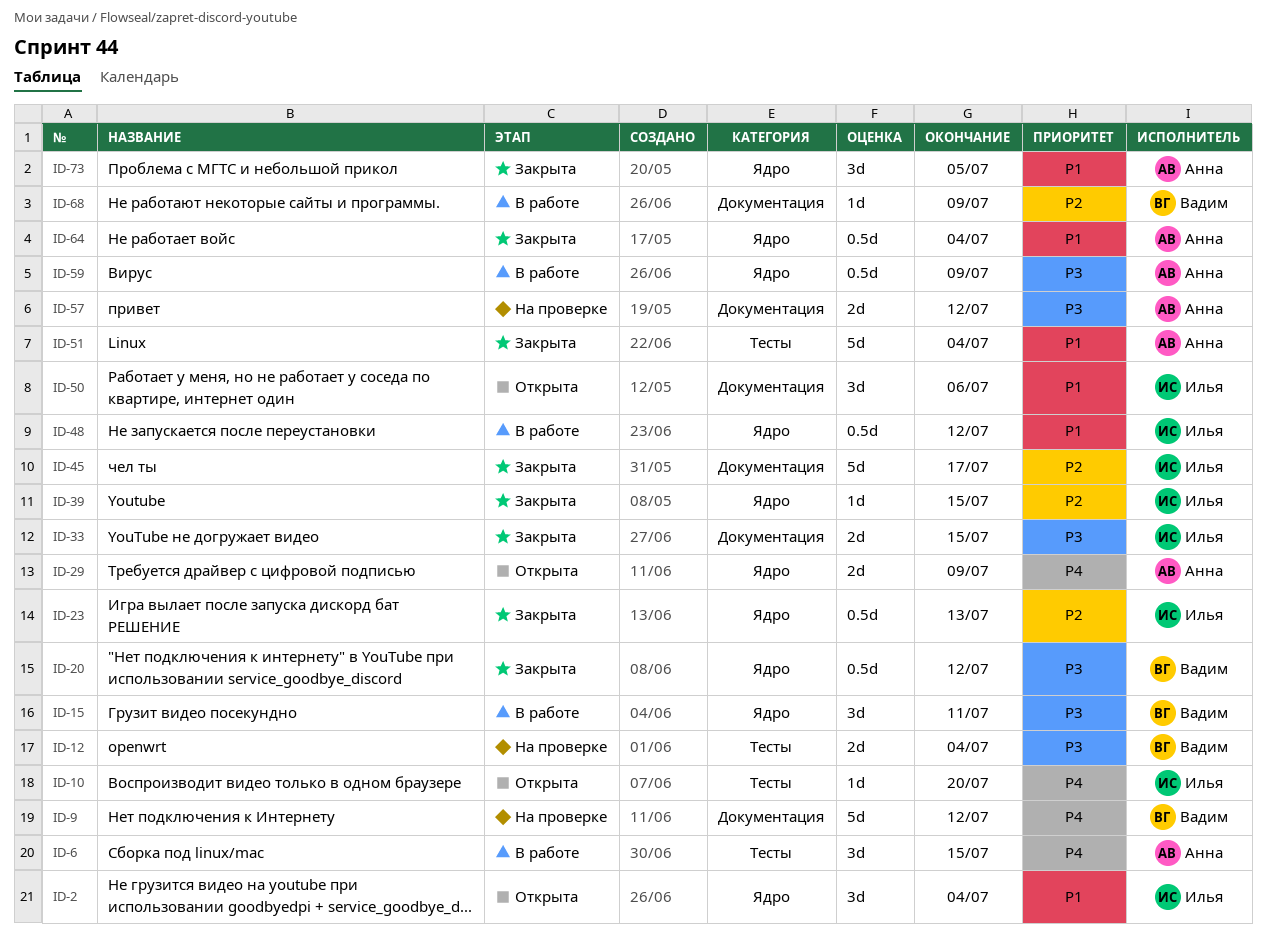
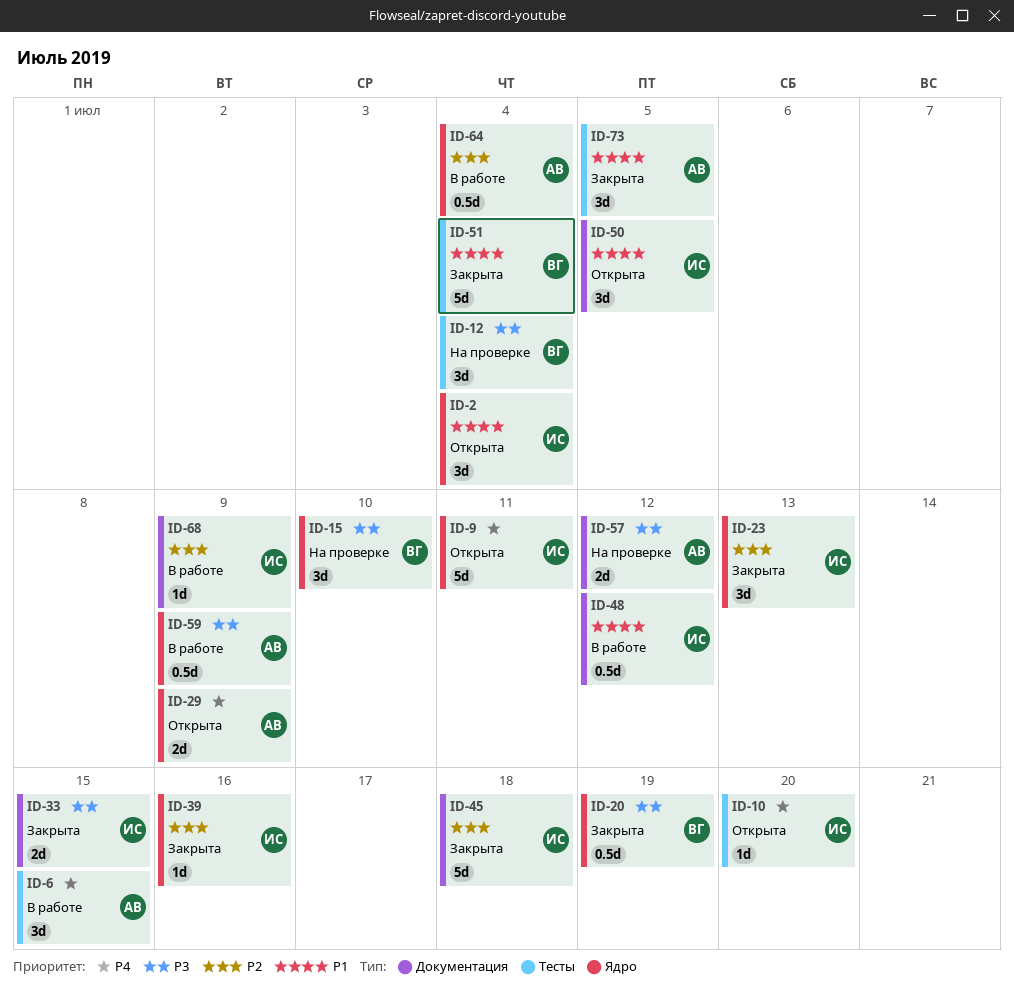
ID-9, status: На проверке -> Открыта
ID-9, owner: Вадим -> Илья
ID-9, label: Документация -> Ядро
ID-9, due: Jul 12 -> Jul 11
ID-12, estimate: 2d -> 3d
ID-15, status: В работе -> На проверке
ID-15, due: Jul 11 -> Jul 10
ID-20, due: Jul 12 -> Jul 19
ID-23, estimate: 0.5d -> 3d
ID-39, due: Jul 15 -> Jul 16
ID-45, due: Jul 17 -> Jul 18
ID-48, label: Ядро -> Документация
ID-50, due: Jul 6 -> Jul 5
ID-51, owner: Анна -> Вадим
ID-64, status: Закрыта -> В работе
ID-64, priority: P1 -> P2
ID-68, owner: Вадим -> Илья
ID-73, label: Ядро -> Тесты

